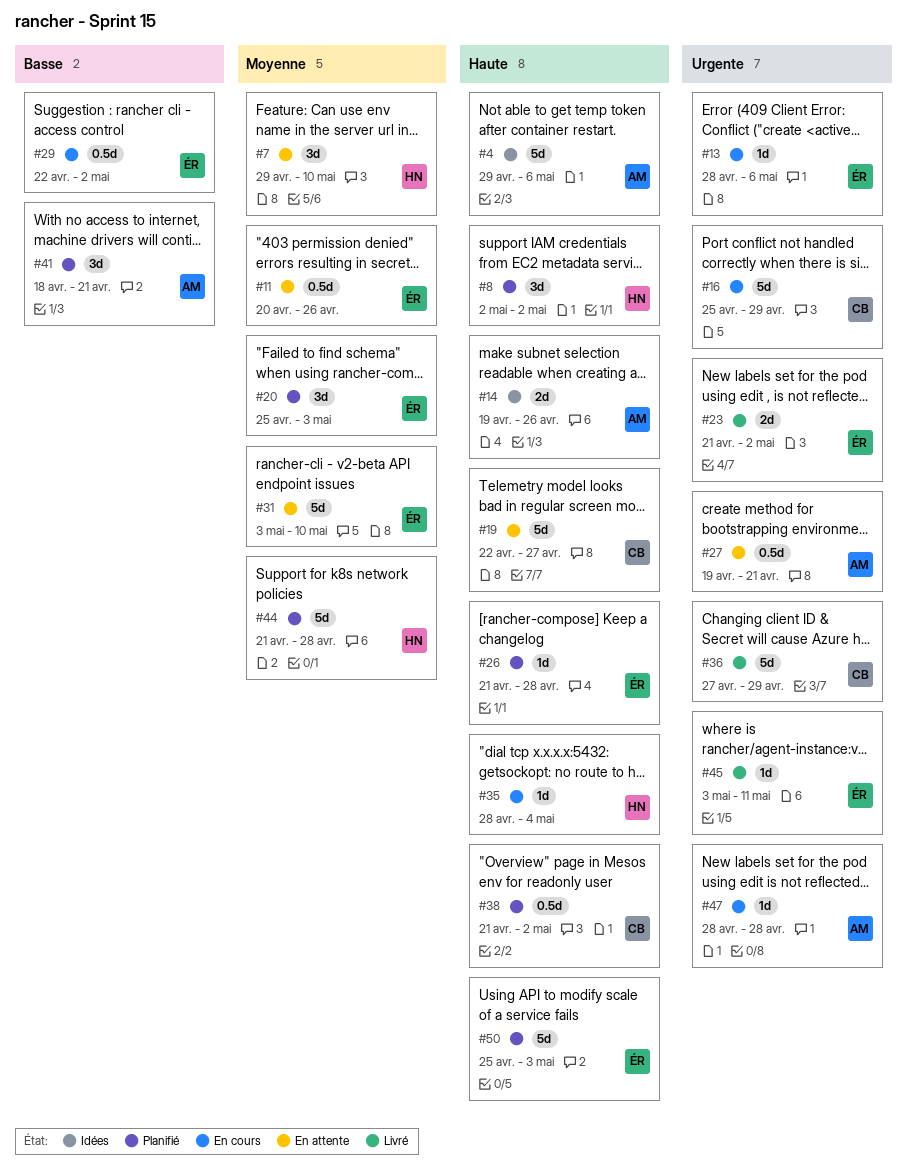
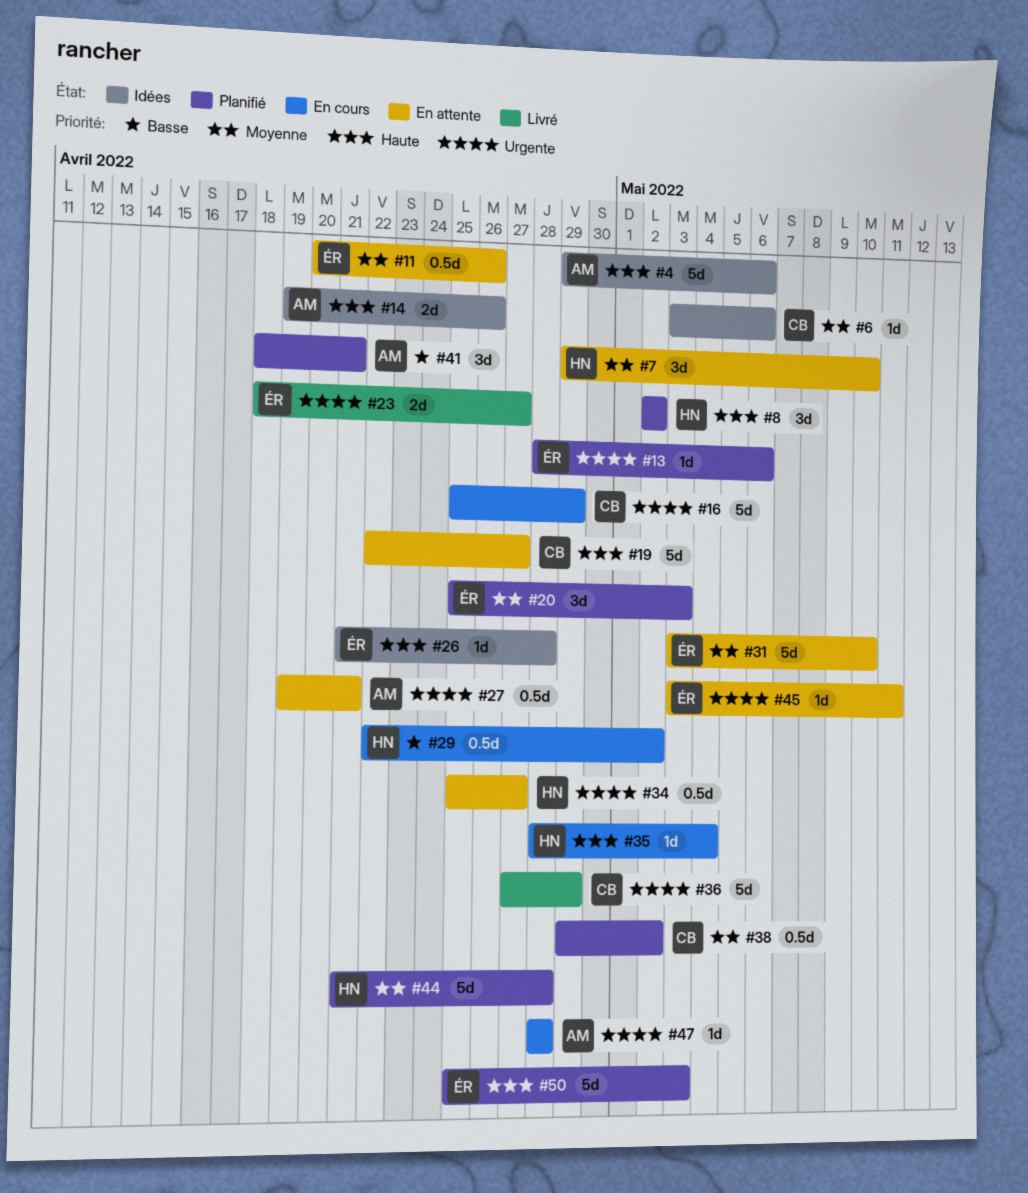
#6: none -> present
#13, status: En cours -> Planifié
#23, start: Apr 21 -> Apr 18
#23, due: May 2 -> Apr 27
#26, status: Planifié -> Idées
#29, owner: ÉR -> HN
#34: none -> present
#38, priority: Haute -> Moyenne
#38, start: Apr 21 -> Apr 29
#45, status: Livré -> En attente

